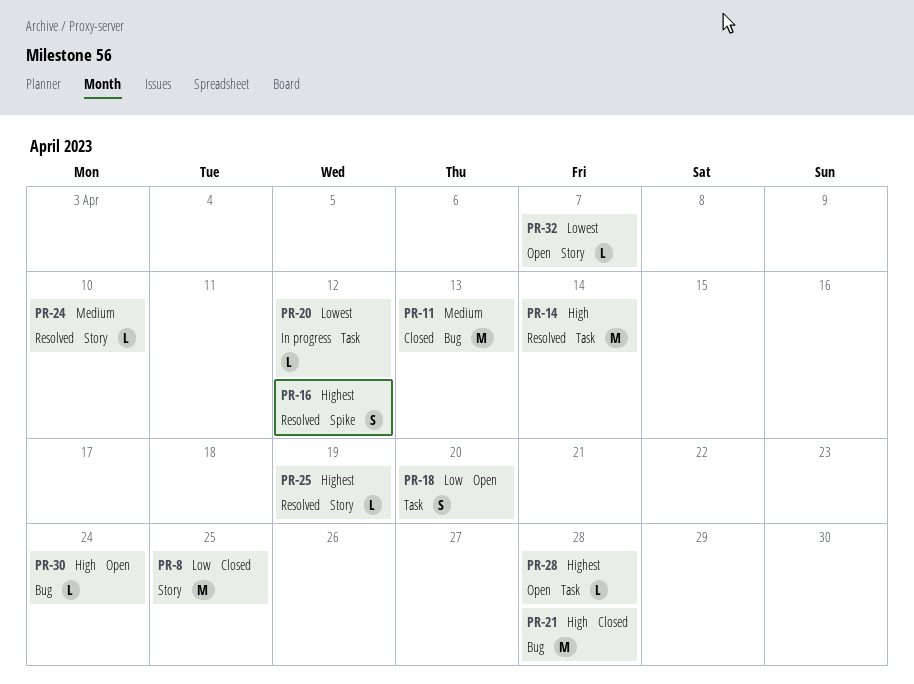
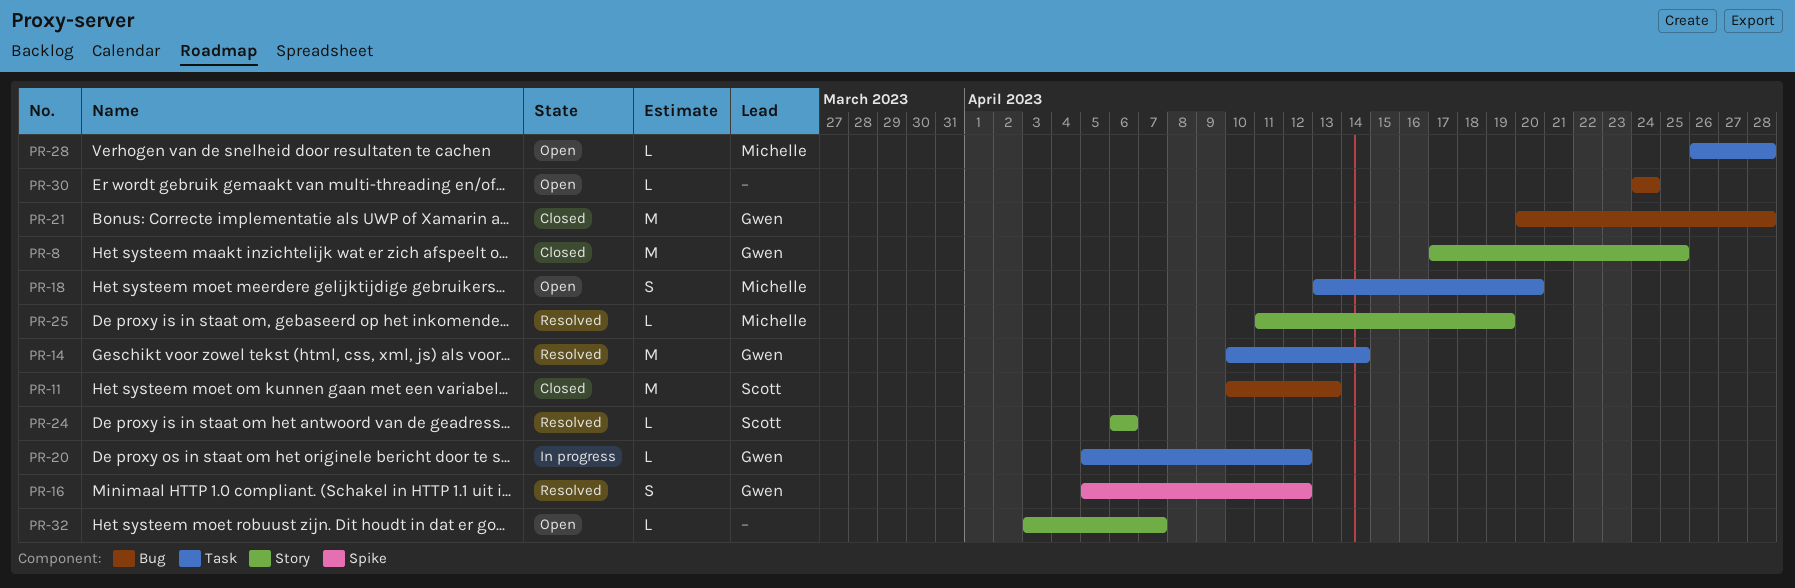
PR-24, due: Apr 10 -> Apr 6

